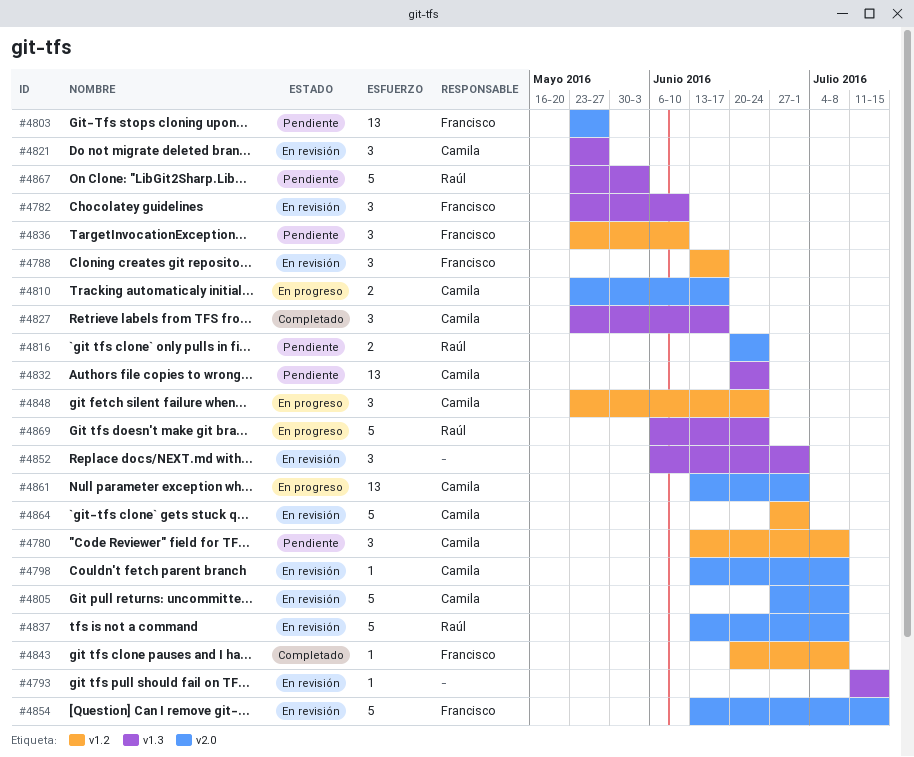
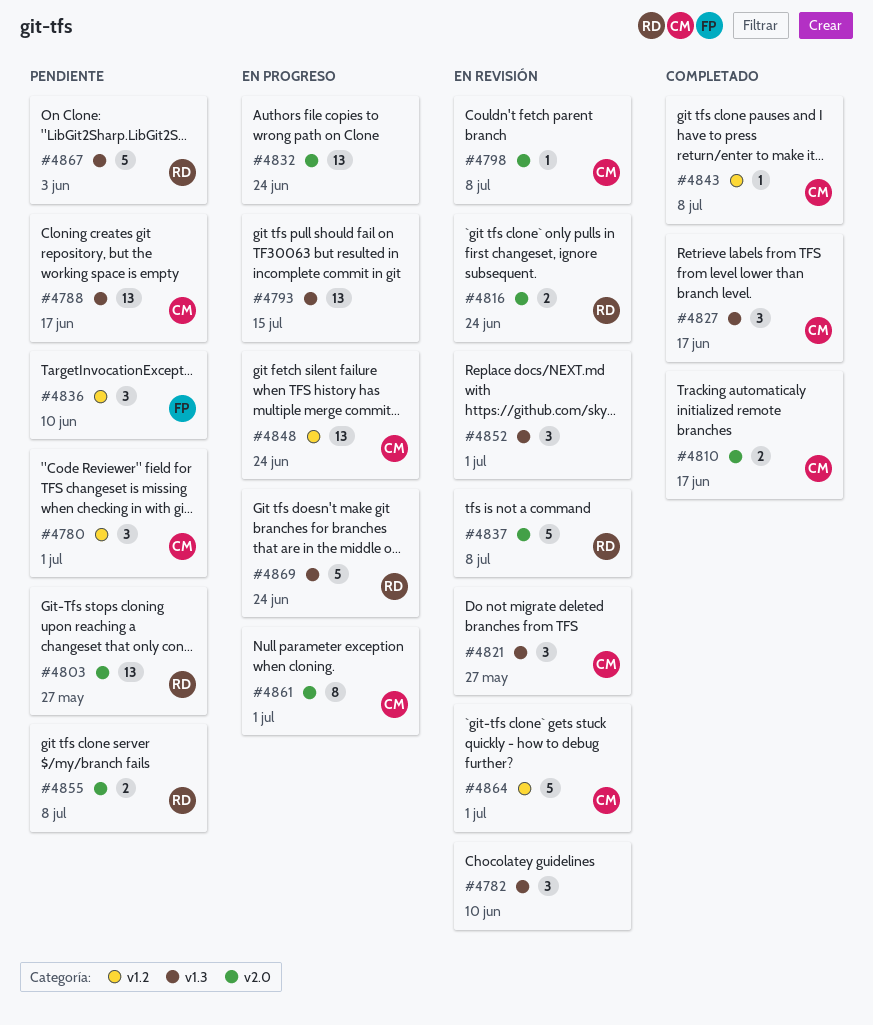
#4780, due: Jul 8 -> Jul 1
#4782, owner: Francisco -> none
#4788, status: En revisión -> Pendiente
#4788, owner: Francisco -> Camila
#4788, label: v1.2 -> v1.3
#4788, estimate: 3 -> 13
#4793, status: En revisión -> En progreso
#4793, estimate: 1 -> 13
#4803, owner: Francisco -> Raúl
#4805: present -> none
#4810, status: En progreso -> Completado
#4816, status: Pendiente -> En revisión
#4832, status: Pendiente -> En progreso
#4832, owner: Camila -> none
#4832, label: v1.3 -> v2.0
#4843, owner: Francisco -> Camila
#4848, estimate: 3 -> 13
#4854: present -> none
#4855: none -> present
#4861, estimate: 13 -> 8

